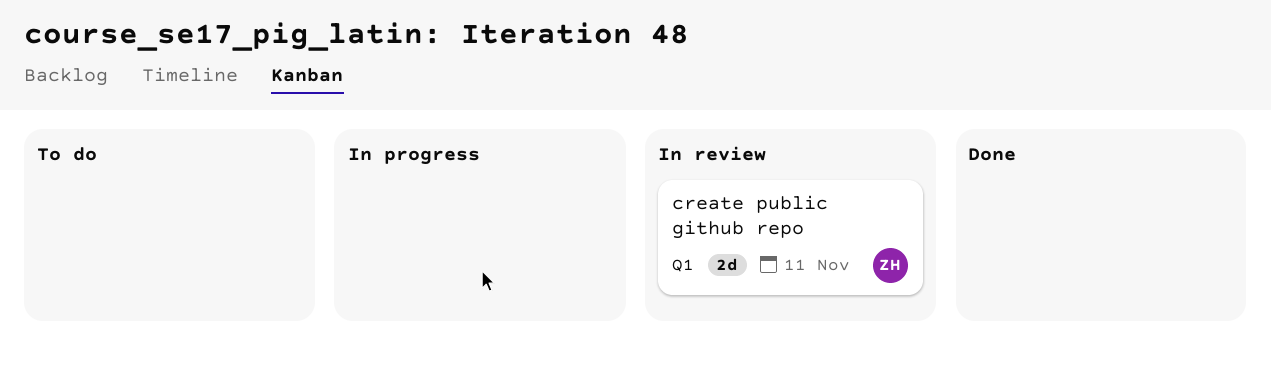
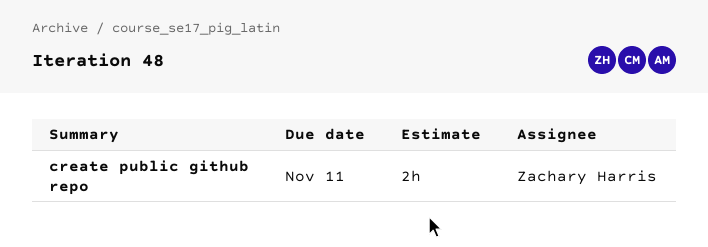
create public github repo, estimate: 2d -> 2h

